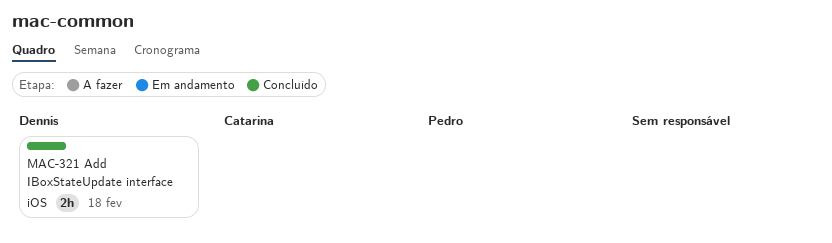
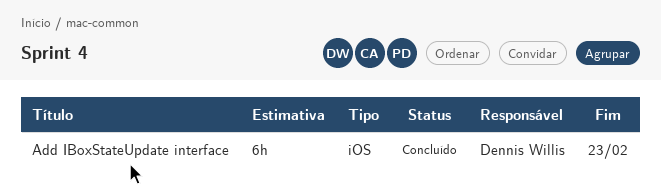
Add IBoxStateUpdate interface, estimate: 2h -> 6h
Add IBoxStateUpdate interface, due: Feb 18 -> Feb 23

